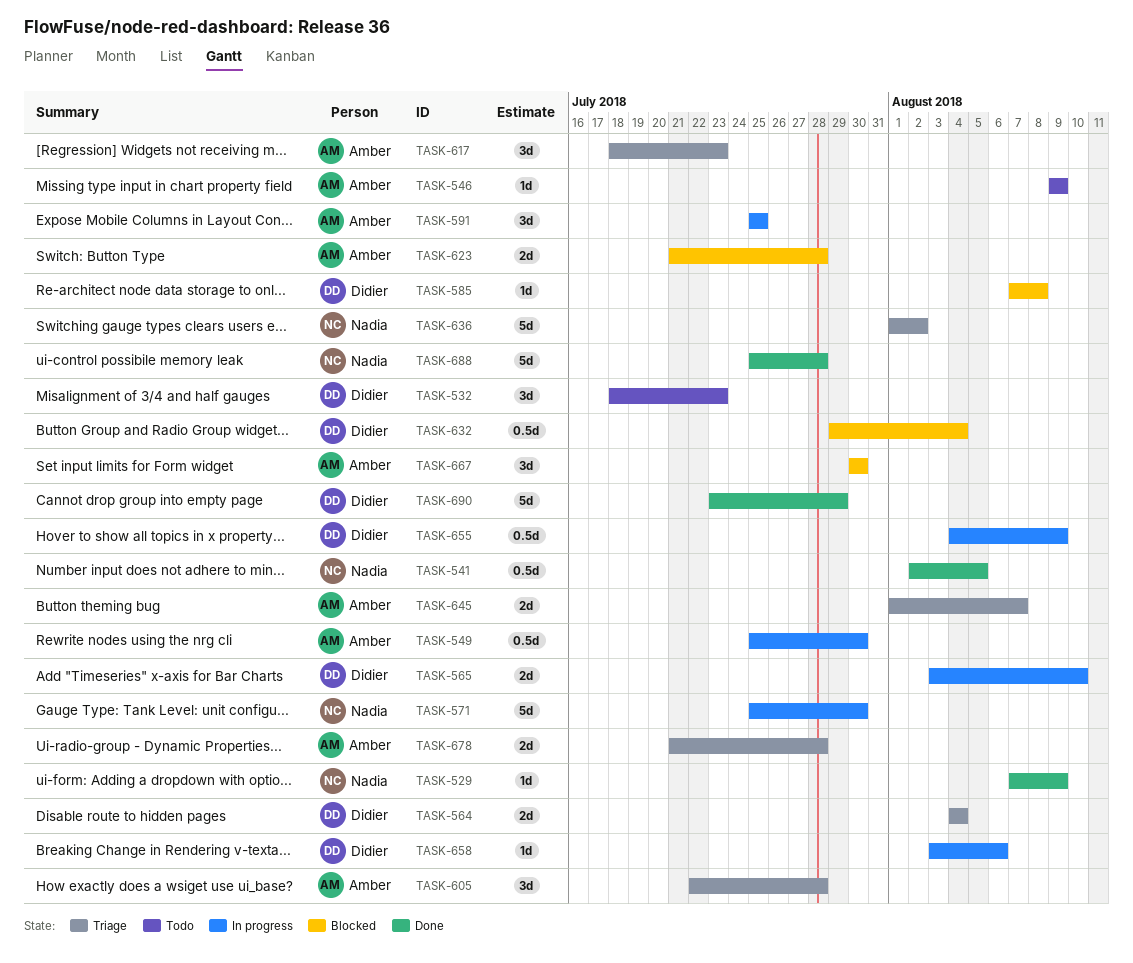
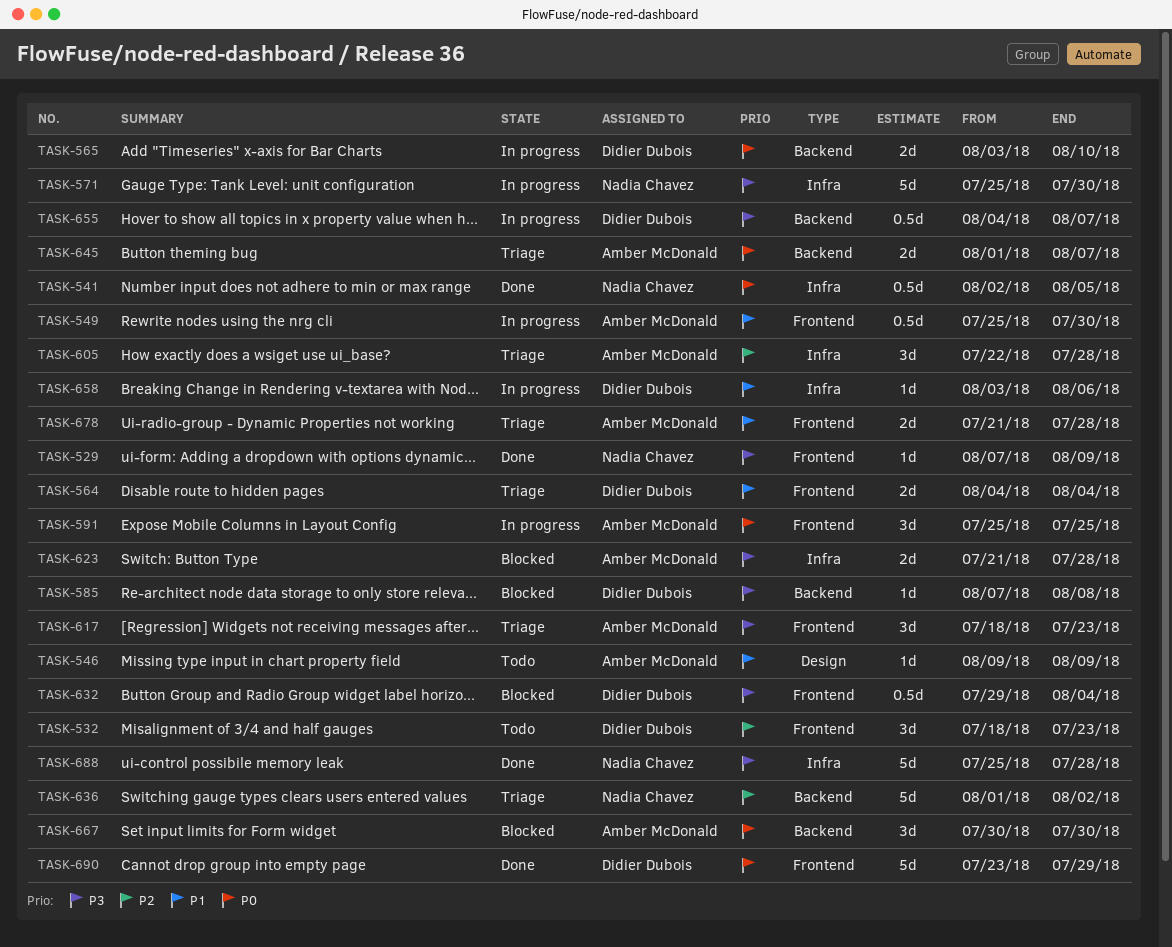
TASK-655, due: Aug 9 -> Aug 7

